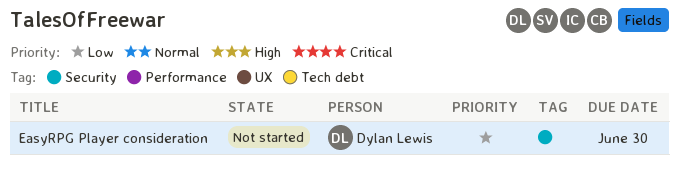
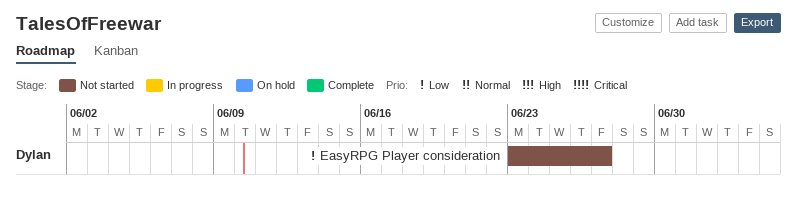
EasyRPG Player consideration, due: Jun 30 -> Jun 27

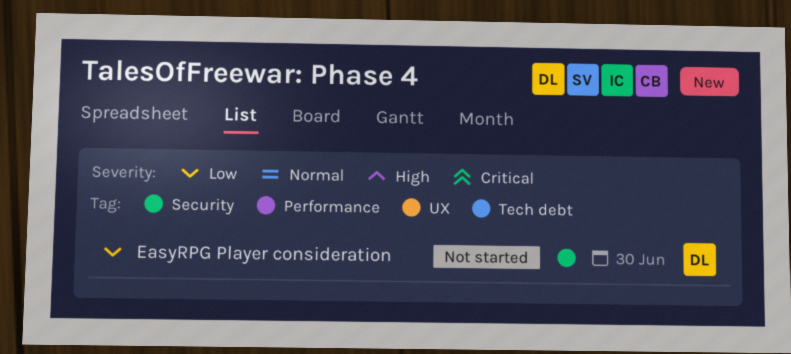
EasyRPG Player consideration, due: Jun 27 -> Jun 30

